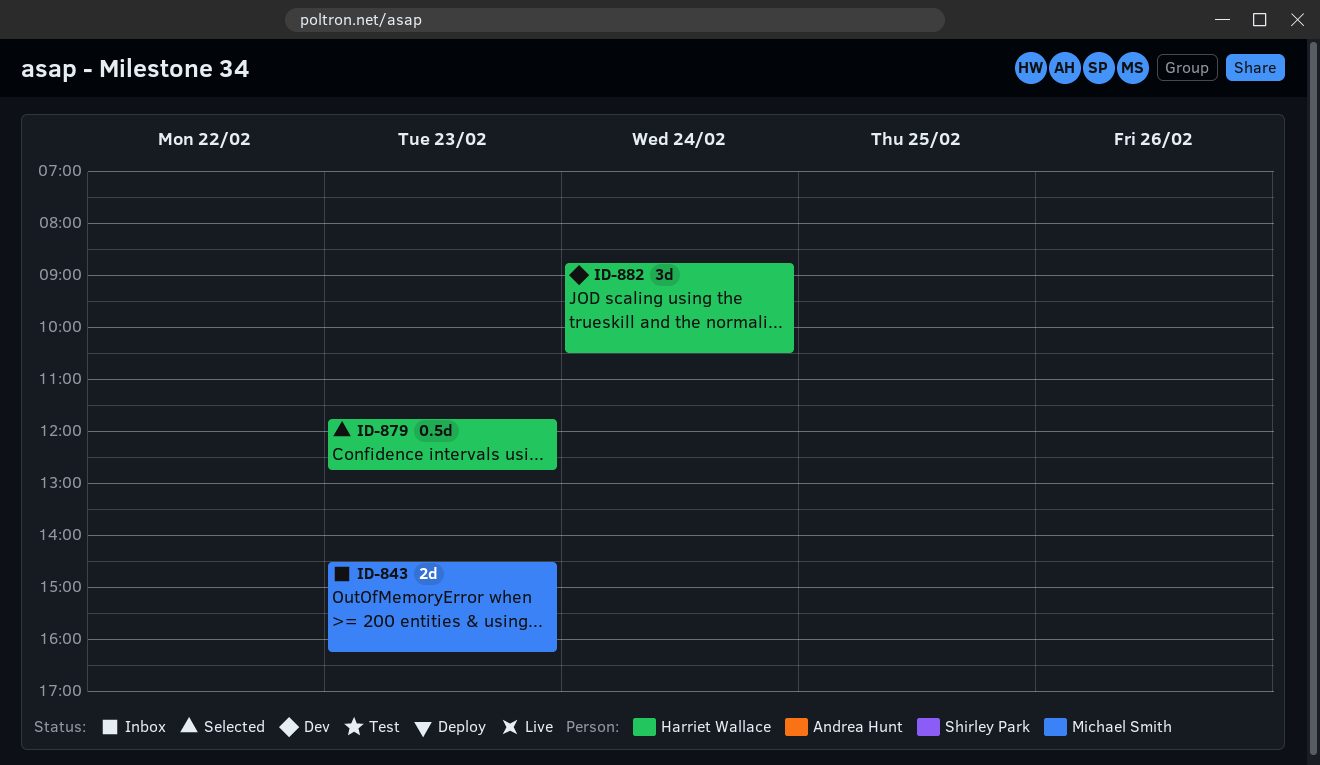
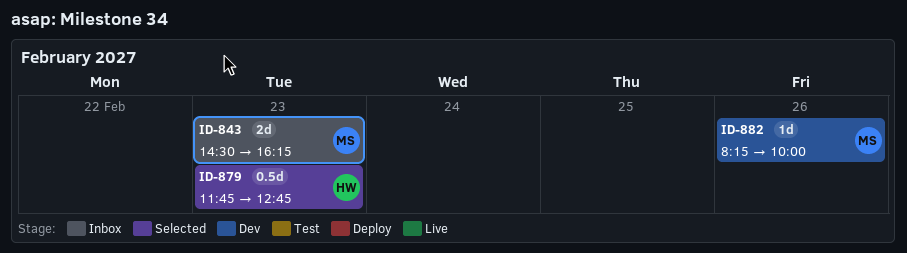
ID-882, owner: Harriet Wallace -> Michael Smith
ID-882, estimate: 3d -> 1d
ID-882, day: Feb 24 -> Feb 26
ID-882, begins: 08:45 -> 08:15
ID-882, ends: 10:30 -> 10:00

